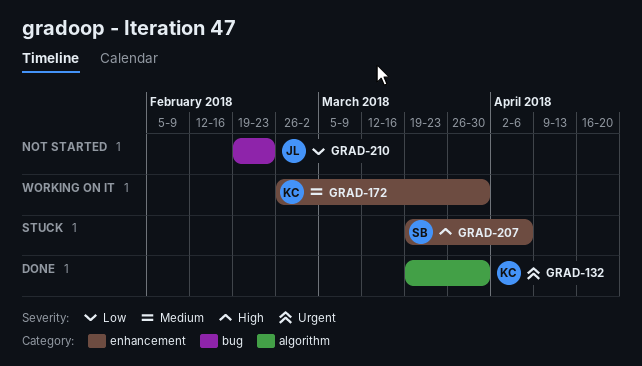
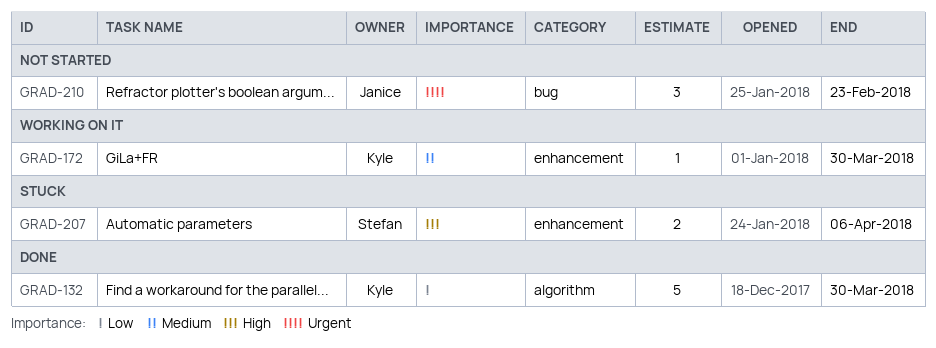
GRAD-132, priority: Urgent -> Low
GRAD-210, priority: Low -> Urgent

